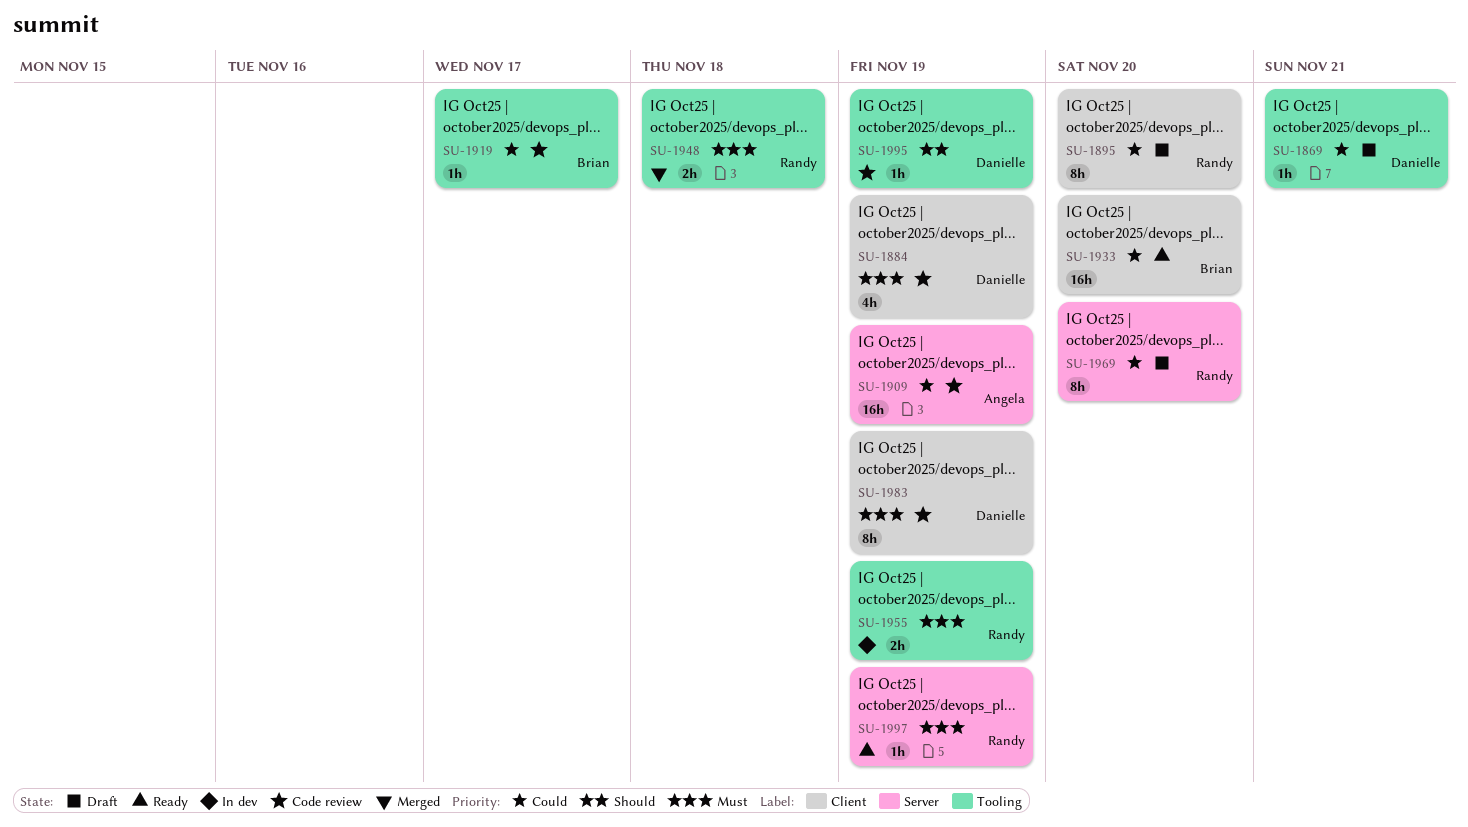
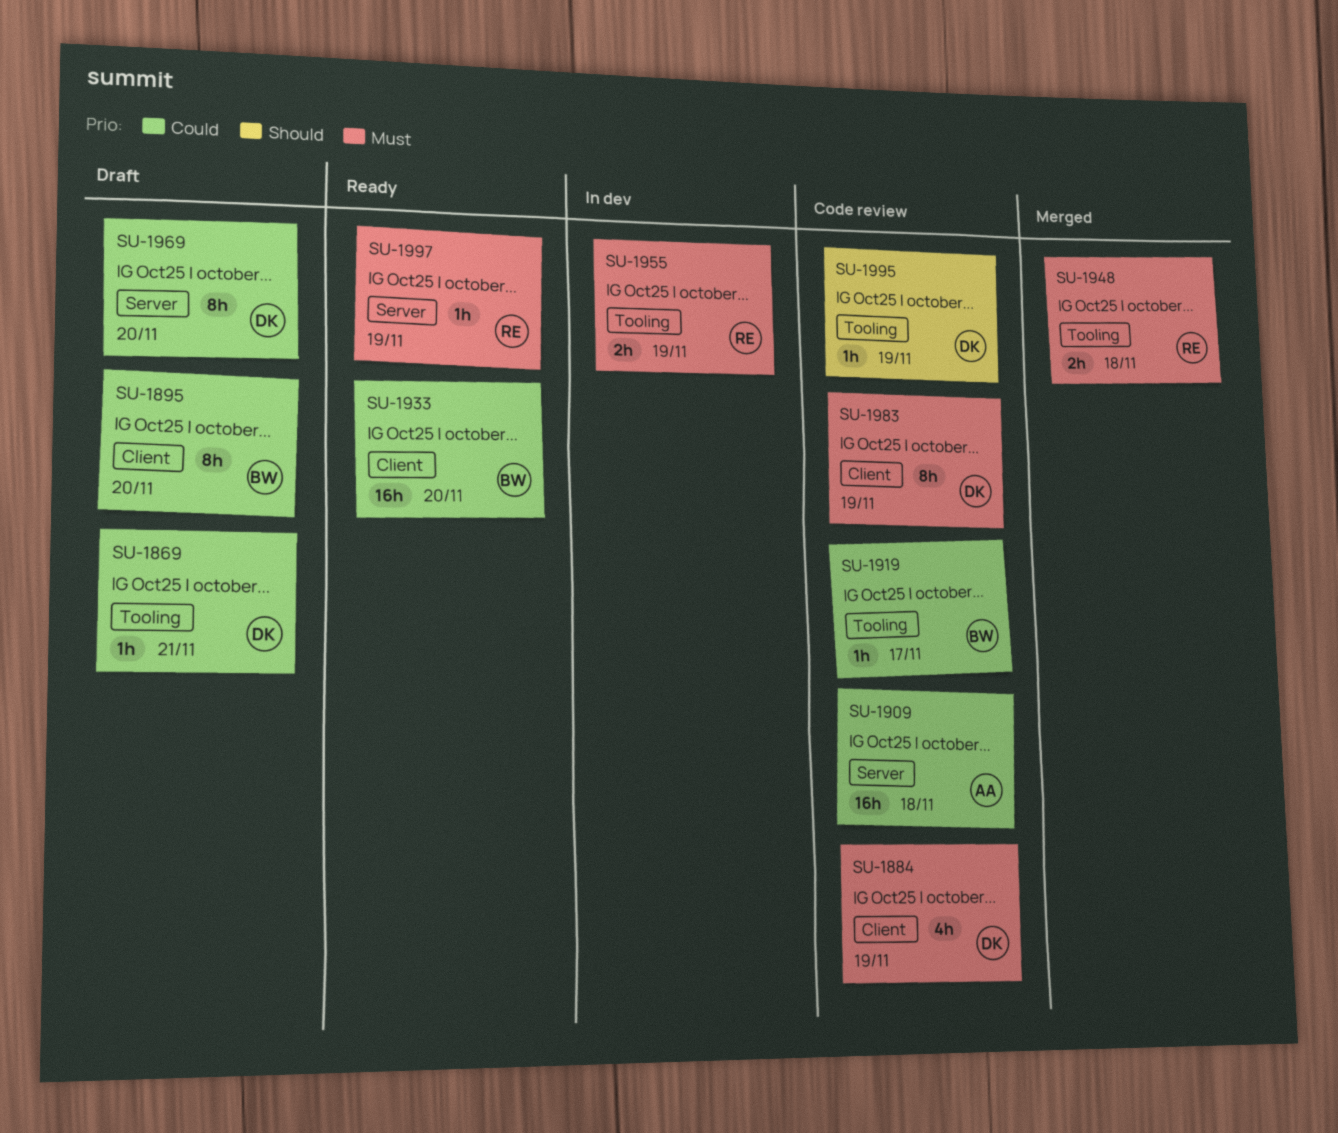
SU-1895, owner: Randy -> Brian
SU-1909, due: Nov 19 -> Nov 18
SU-1969, owner: Randy -> Danielle

